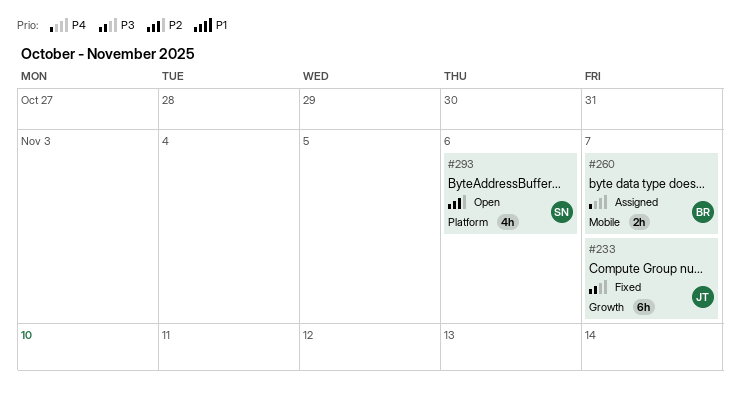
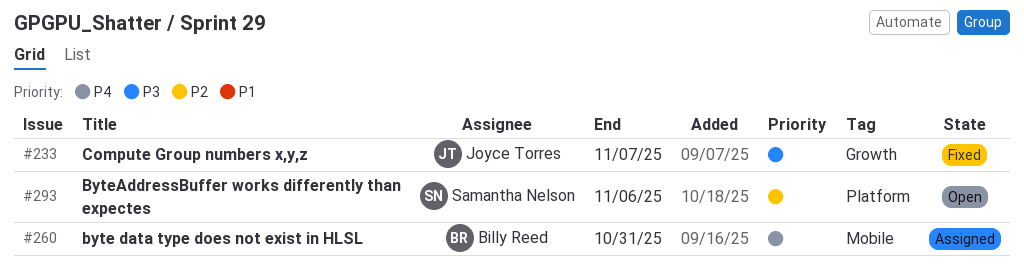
#260, due: Nov 7 -> Oct 31

